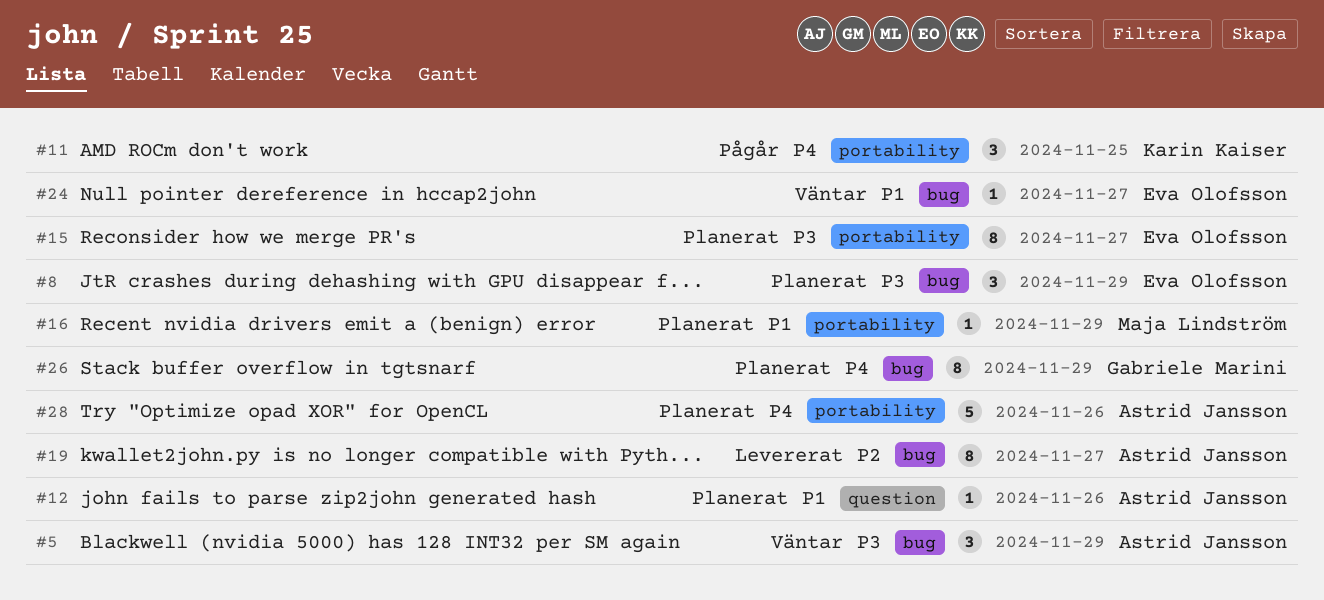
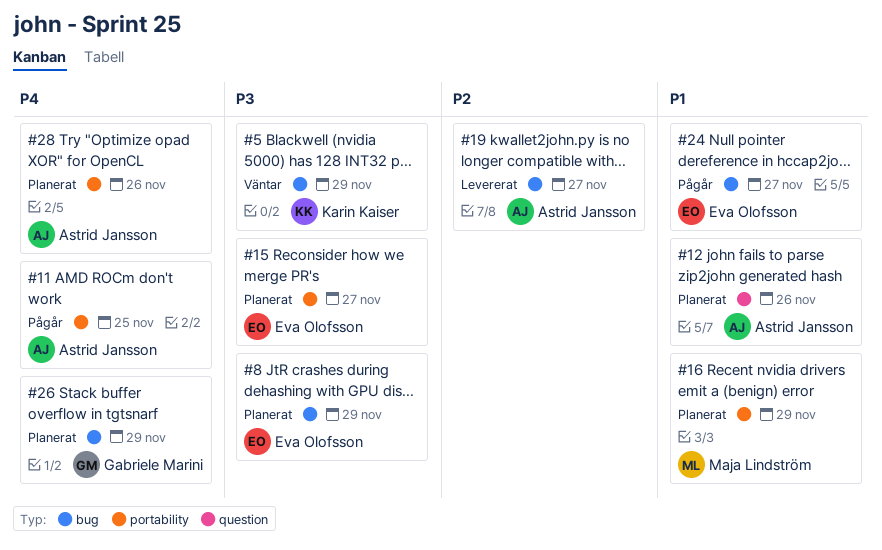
#5, owner: Astrid Jansson -> Karin Kaiser
#11, owner: Karin Kaiser -> Astrid Jansson
#24, status: Väntar -> Pågår

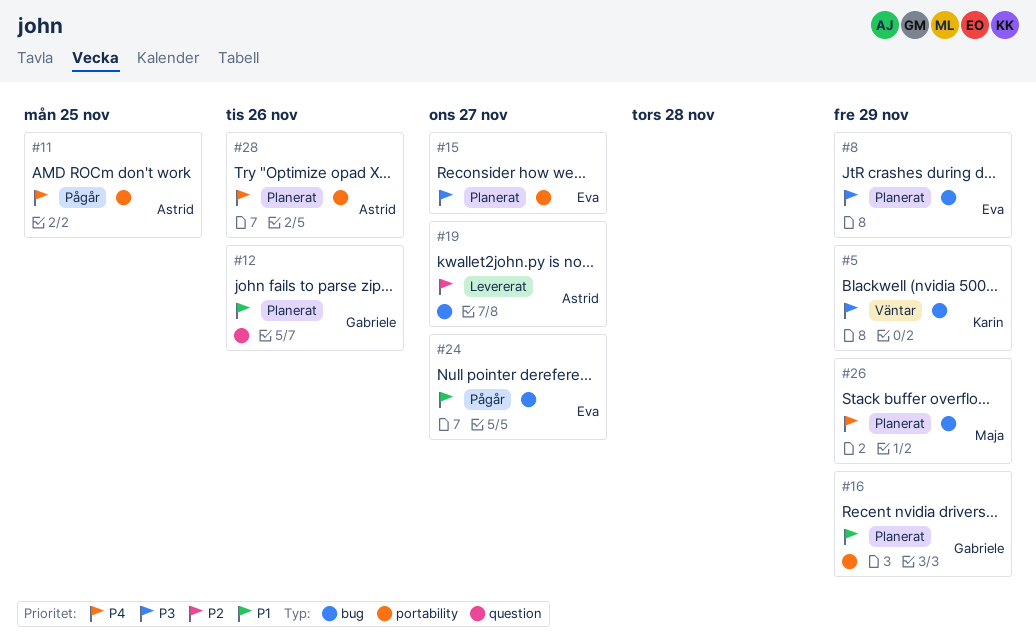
#12, owner: Astrid Jansson -> Gabriele Marini
#16, owner: Maja Lindström -> Gabriele Marini
#26, owner: Gabriele Marini -> Maja Lindström

